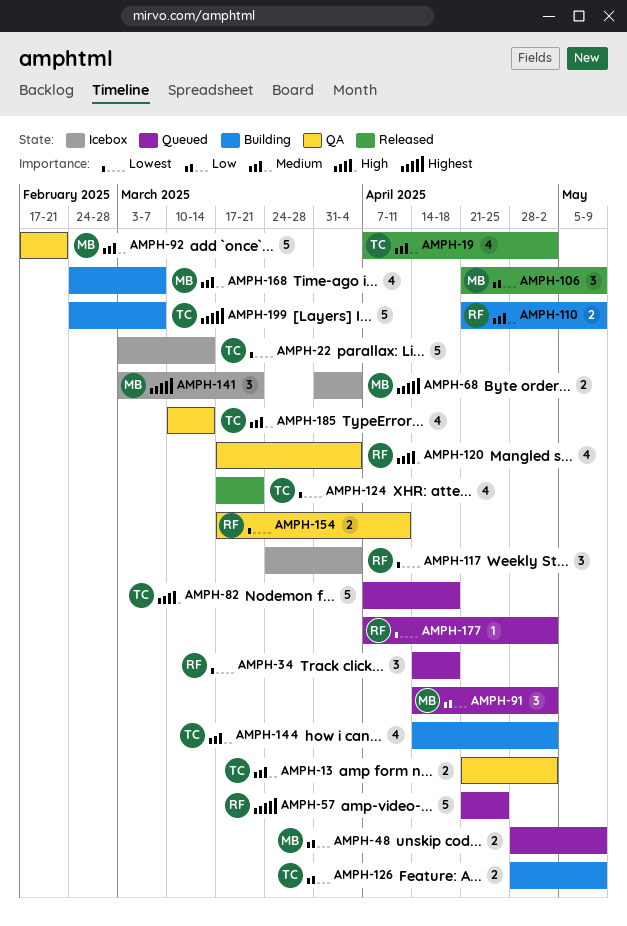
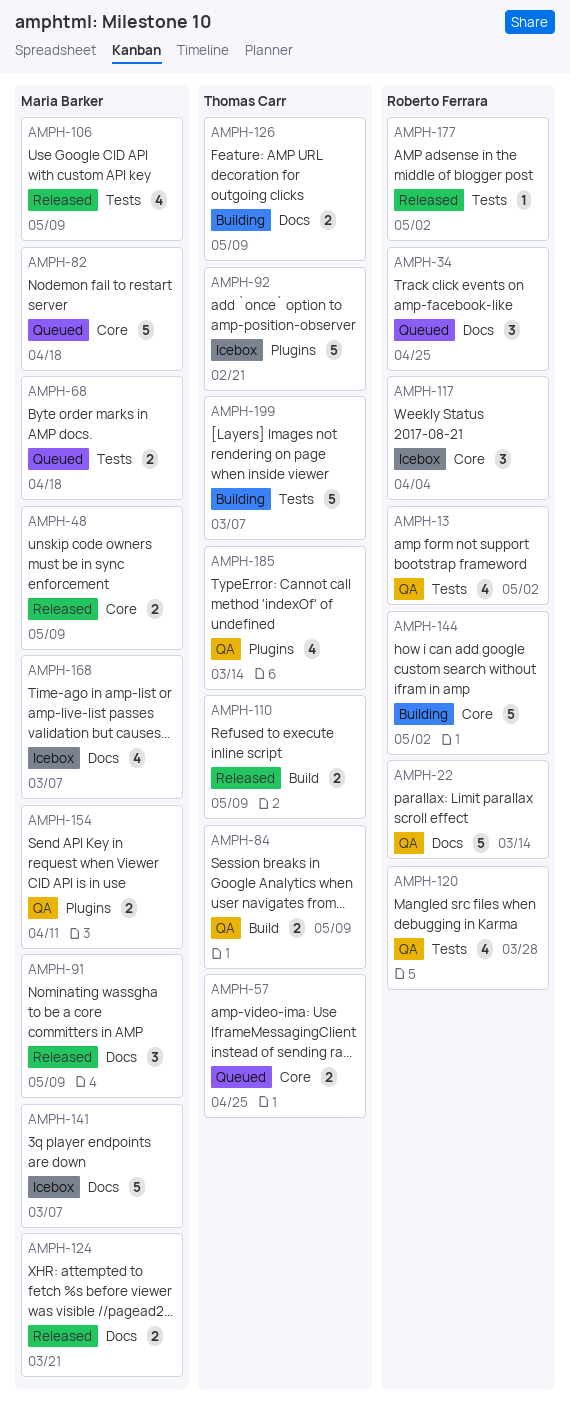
AMPH-13, owner: Thomas Carr -> Roberto Ferrara
AMPH-13, estimate: 2 -> 4
AMPH-19: present -> none
AMPH-22, status: Icebox -> QA
AMPH-22, owner: Thomas Carr -> Roberto Ferrara
AMPH-34, due: Apr 18 -> Apr 25
AMPH-48, status: Queued -> Released
AMPH-57, owner: Roberto Ferrara -> Thomas Carr
AMPH-57, estimate: 5 -> 2
AMPH-68, status: Icebox -> Queued
AMPH-68, due: Apr 4 -> Apr 18
AMPH-82, owner: Thomas Carr -> Maria Barker
AMPH-84: none -> present
AMPH-91, status: Queued -> Released
AMPH-91, due: May 2 -> May 9
AMPH-92, status: QA -> Icebox
AMPH-92, owner: Maria Barker -> Thomas Carr
AMPH-106, estimate: 3 -> 4
AMPH-110, status: Building -> Released
AMPH-110, owner: Roberto Ferrara -> Thomas Carr
AMPH-120, due: Apr 4 -> Mar 28
AMPH-124, owner: Thomas Carr -> Maria Barker
AMPH-124, estimate: 4 -> 2
AMPH-141, estimate: 3 -> 5
AMPH-141, due: Mar 21 -> Mar 7
AMPH-144, owner: Thomas Carr -> Roberto Ferrara
AMPH-144, estimate: 4 -> 5
AMPH-154, owner: Roberto Ferrara -> Maria Barker
AMPH-168, status: Building -> Icebox
AMPH-177, status: Queued -> Released

